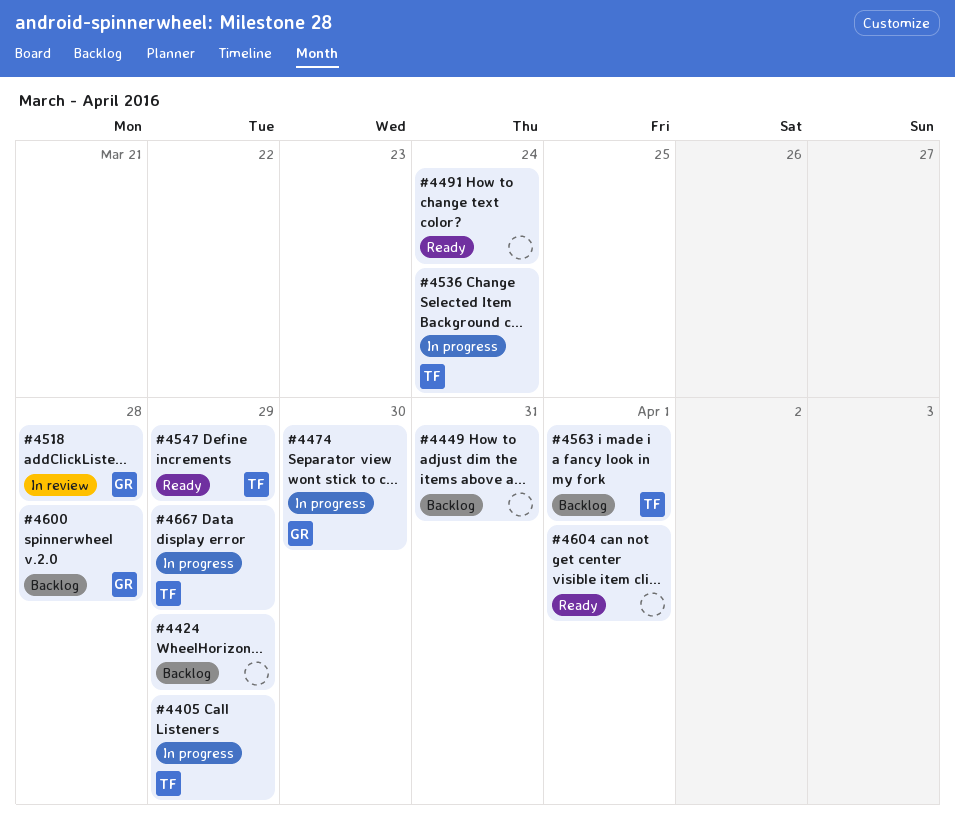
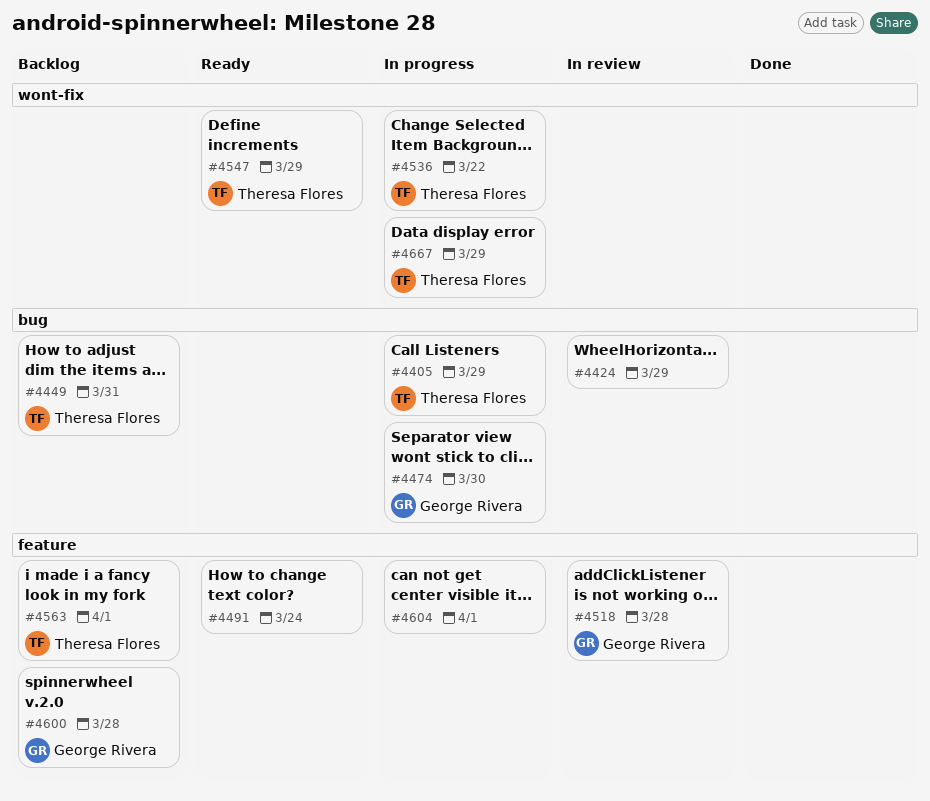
#4424, status: Backlog -> In review
#4449, owner: none -> Theresa Flores
#4536, due: Mar 24 -> Mar 22
#4604, status: Ready -> In progress

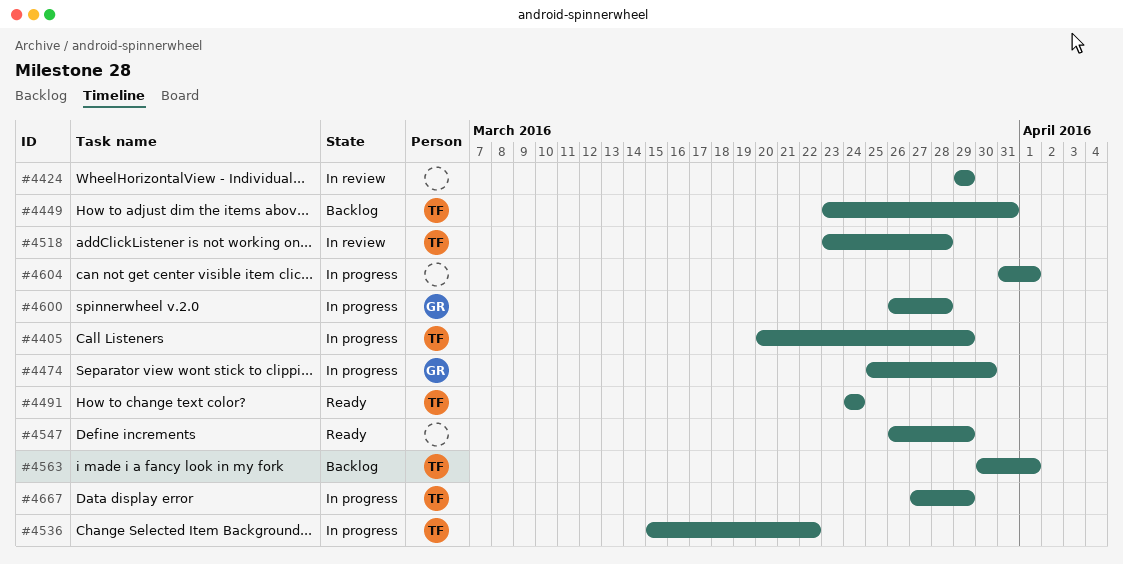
#4491, owner: none -> Theresa Flores
#4518, owner: George Rivera -> Theresa Flores
#4547, owner: Theresa Flores -> none
#4600, status: Backlog -> In progress

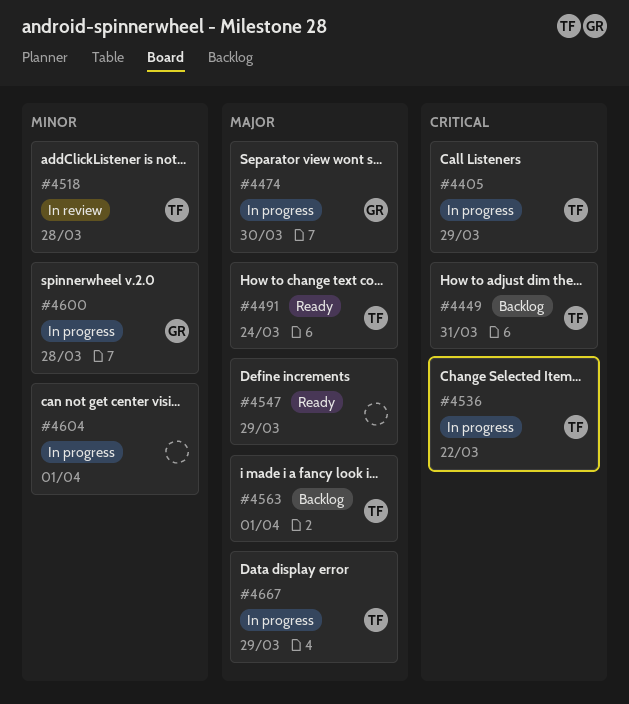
#4424: present -> none

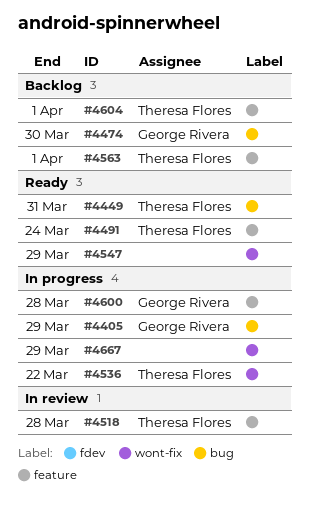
#4405, owner: Theresa Flores -> George Rivera
#4449, status: Backlog -> Ready
#4474, status: In progress -> Backlog
#4604, status: In progress -> Backlog
#4604, owner: none -> Theresa Flores
#4667, owner: Theresa Flores -> none

